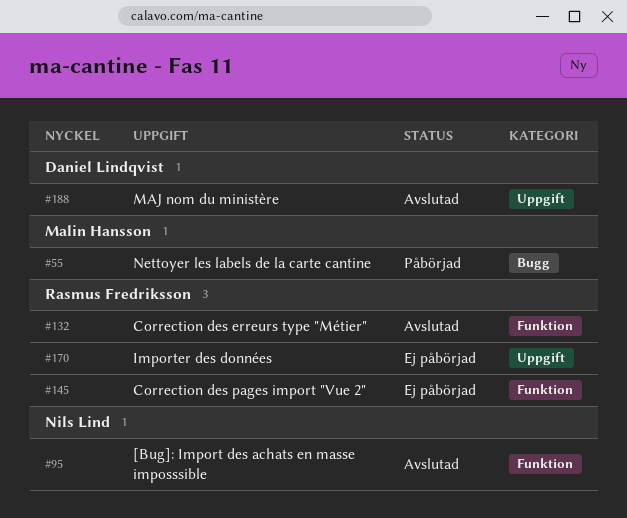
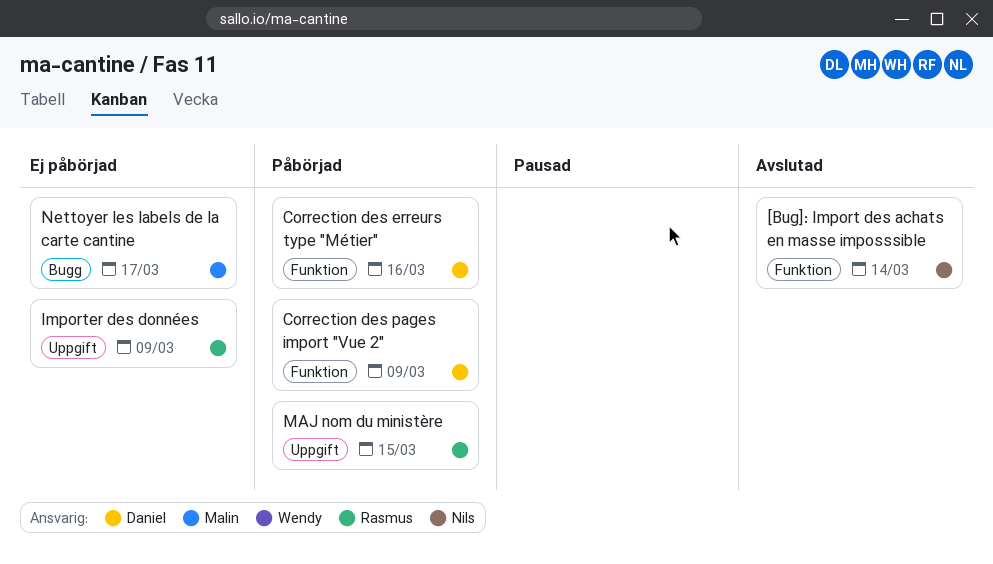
Correction des erreurs type "Métier", status: Avslutad -> Påbörjad
Correction des erreurs type "Métier", owner: Rasmus Fredriksson -> Daniel Lindqvist
Correction des pages import "Vue 2", status: Ej påbörjad -> Påbörjad
Correction des pages import "Vue 2", owner: Rasmus Fredriksson -> Daniel Lindqvist
MAJ nom du ministère, status: Avslutad -> Påbörjad
MAJ nom du ministère, owner: Daniel Lindqvist -> Rasmus Fredriksson
Nettoyer les labels de la carte cantine, status: Påbörjad -> Ej påbörjad

